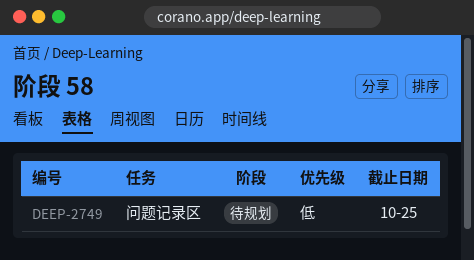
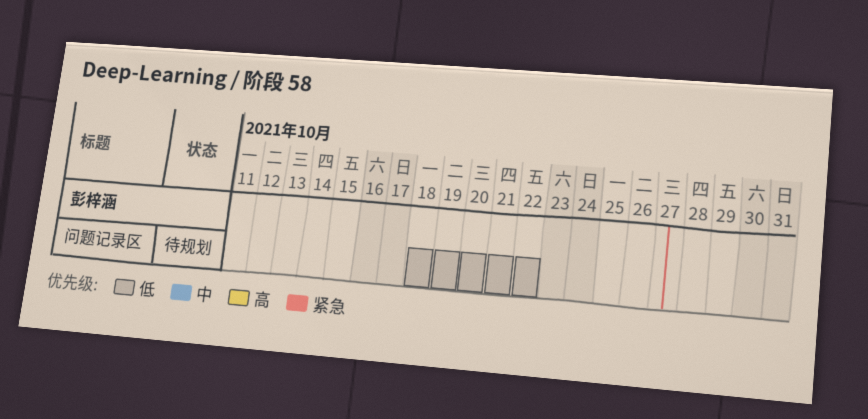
问题记录区, due: Oct 25 -> Oct 22

